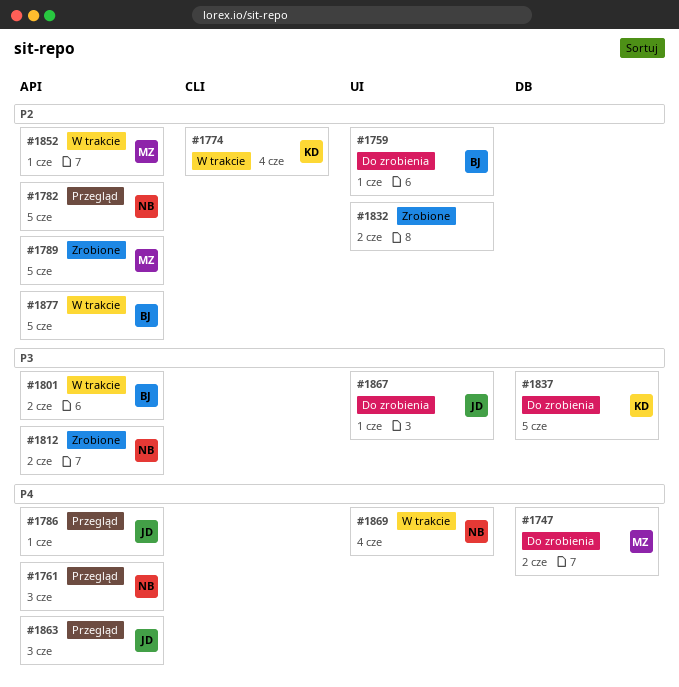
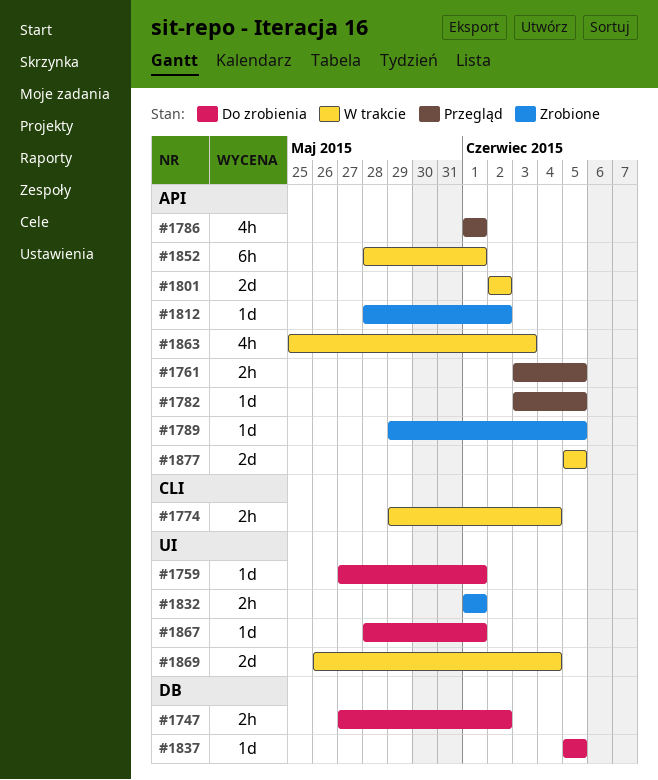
#1761, due: Jun 3 -> Jun 5
#1832, due: Jun 2 -> Jun 1
#1863, status: Przegląd -> W trakcie

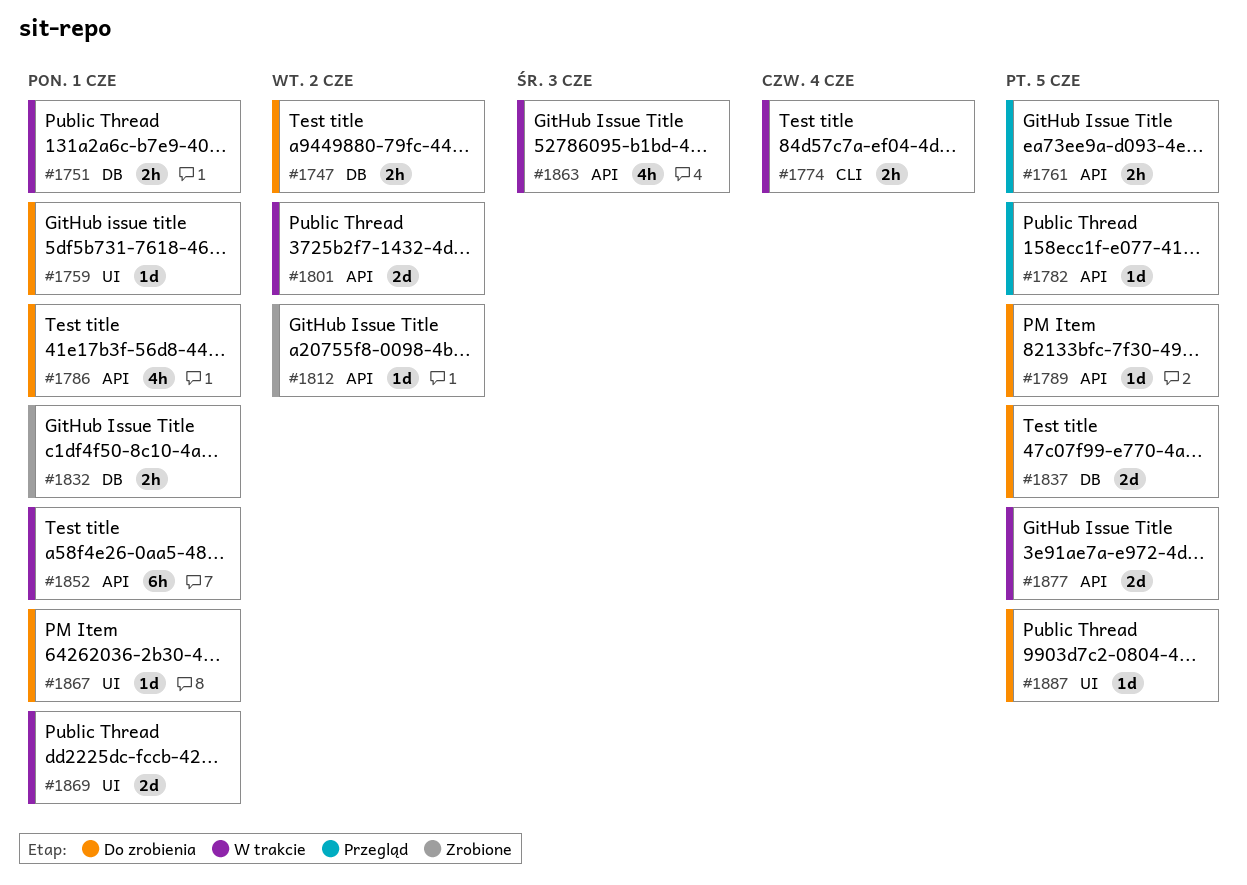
#1751: none -> present
#1786, status: Przegląd -> Do zrobienia
#1789, status: Zrobione -> Do zrobienia
#1832, label: UI -> DB
#1837, estimate: 1d -> 2d
#1869, due: Jun 4 -> Jun 1
#1887: none -> present

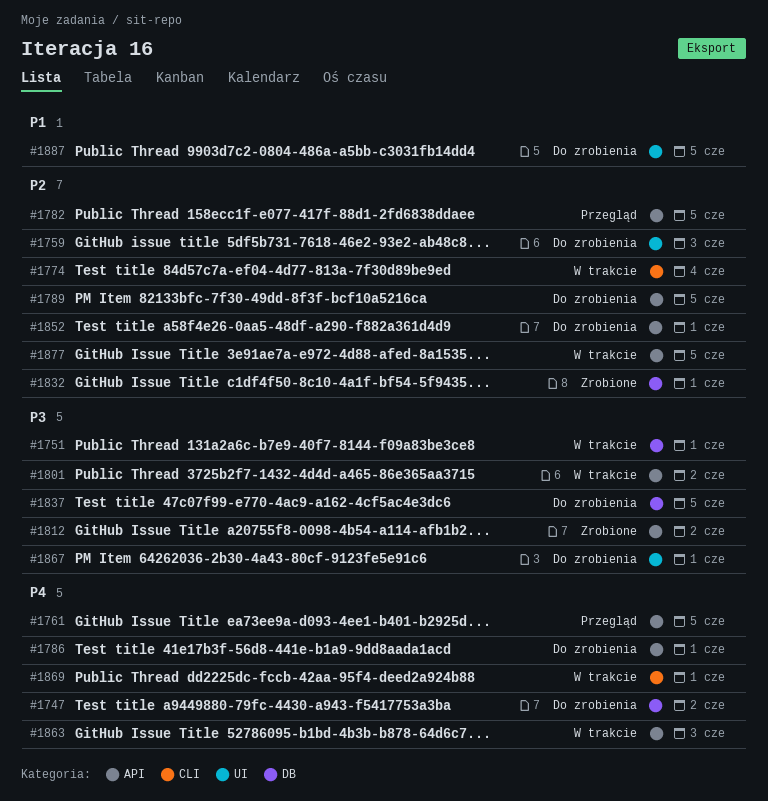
#1759, due: Jun 1 -> Jun 3
#1852, status: W trakcie -> Do zrobienia
#1869, label: UI -> CLI

